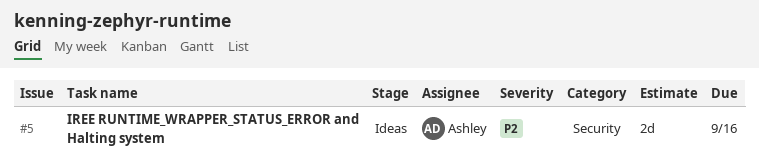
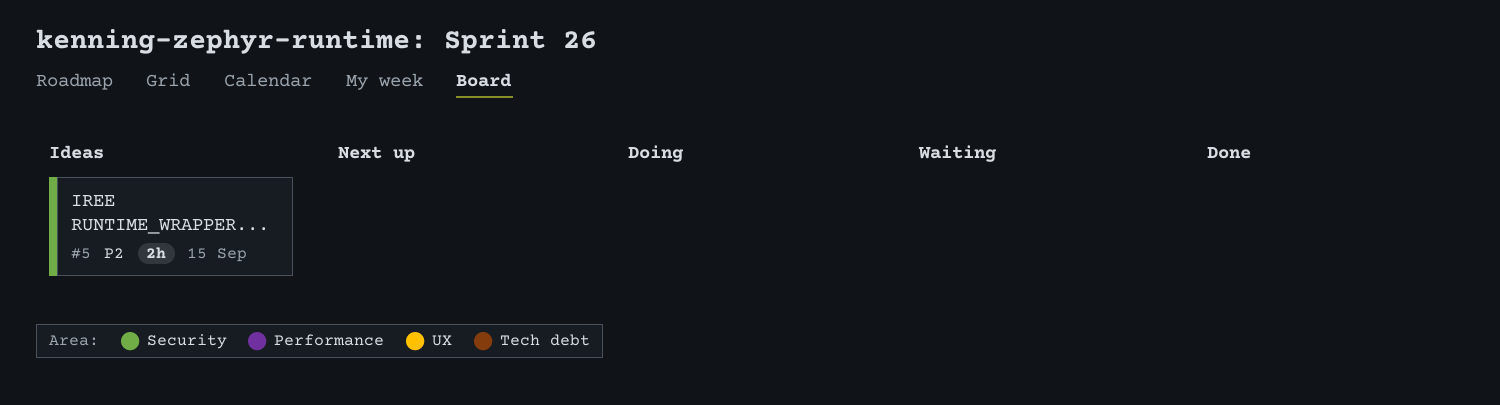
#5, estimate: 2d -> 2h
#5, due: Sep 16 -> Sep 15

